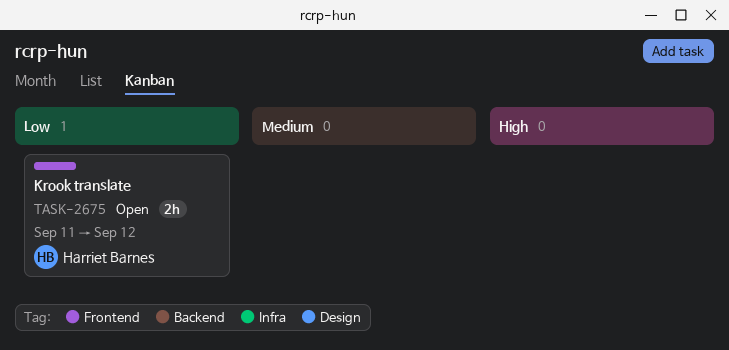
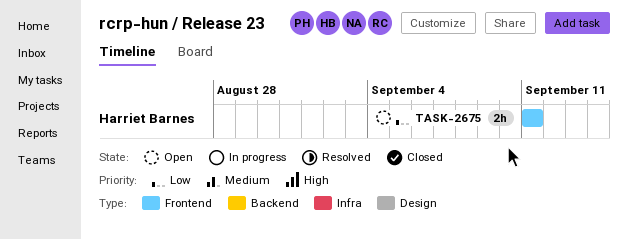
TASK-2675, due: Sep 12 -> Sep 11

